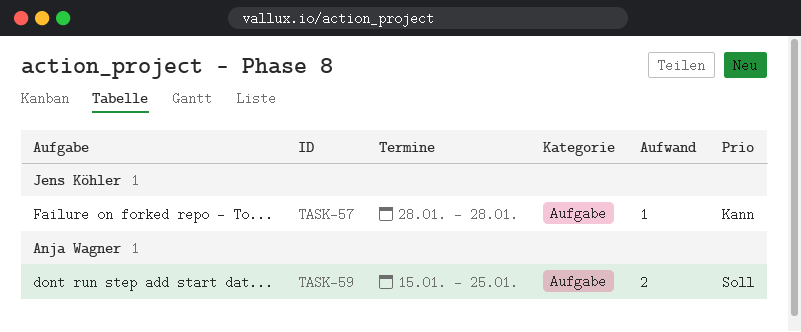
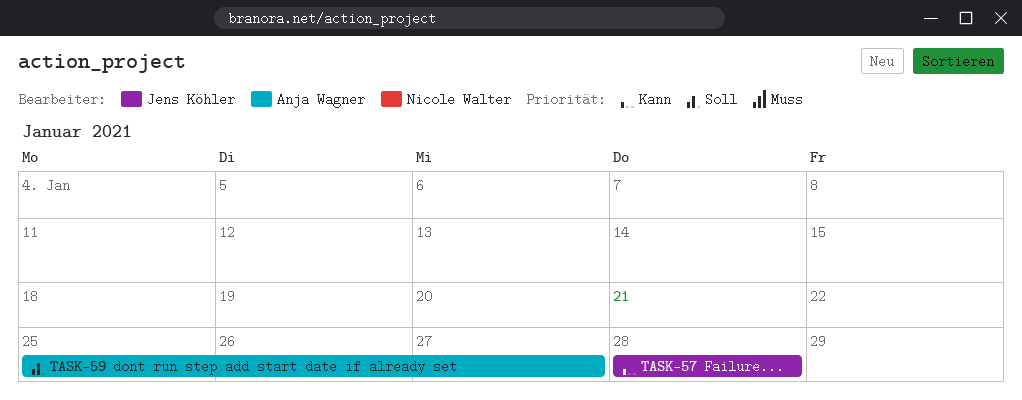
TASK-59, start: Jan 15 -> Jan 25
TASK-59, due: Jan 25 -> Jan 27

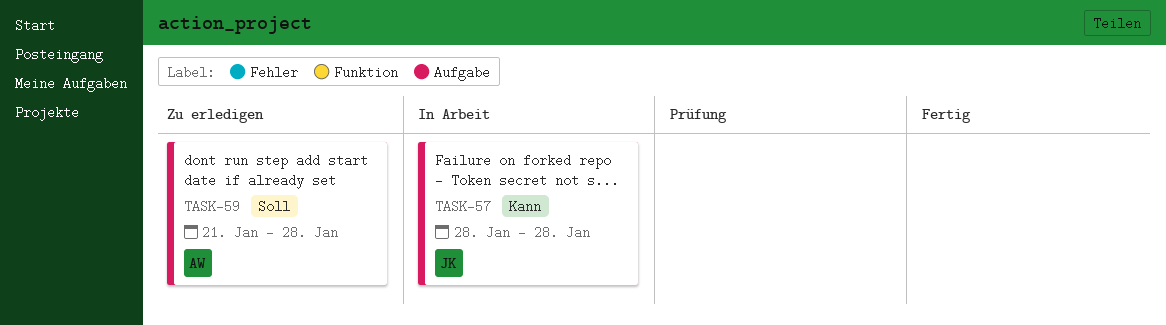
TASK-59, start: Jan 25 -> Jan 21
TASK-59, due: Jan 27 -> Jan 28

